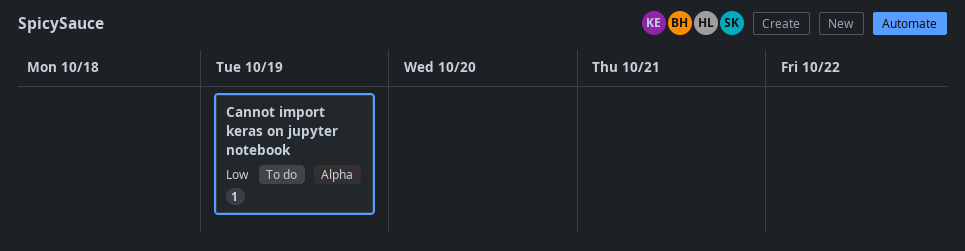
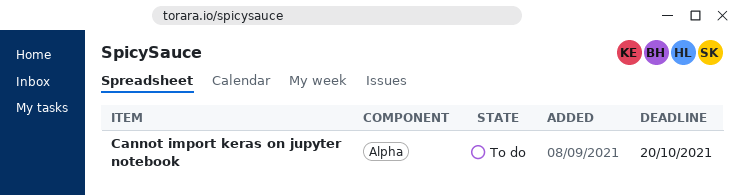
Cannot import keras on jupyter notebook, due: Oct 19 -> Oct 20

